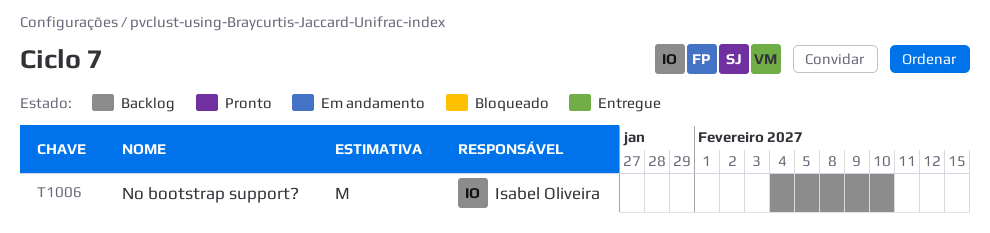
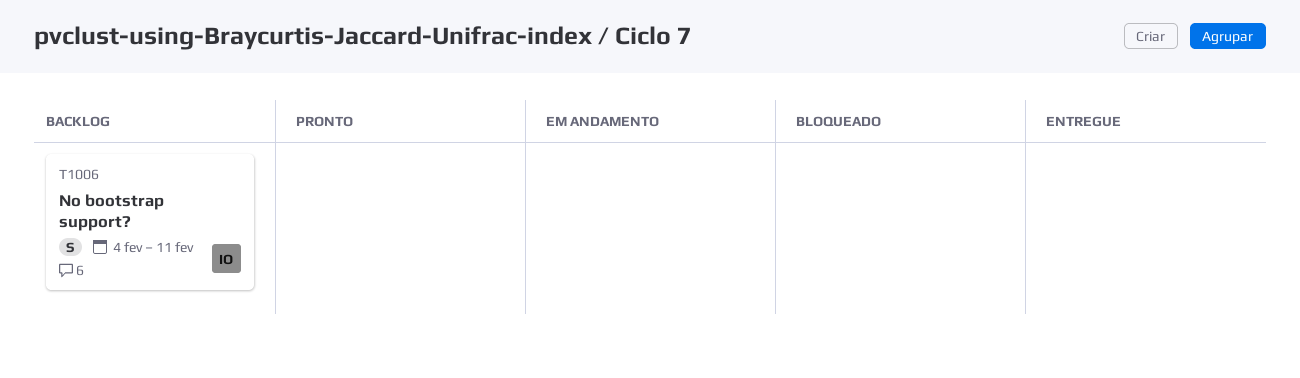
T1006, estimate: M -> S
T1006, due: Feb 10 -> Feb 11

